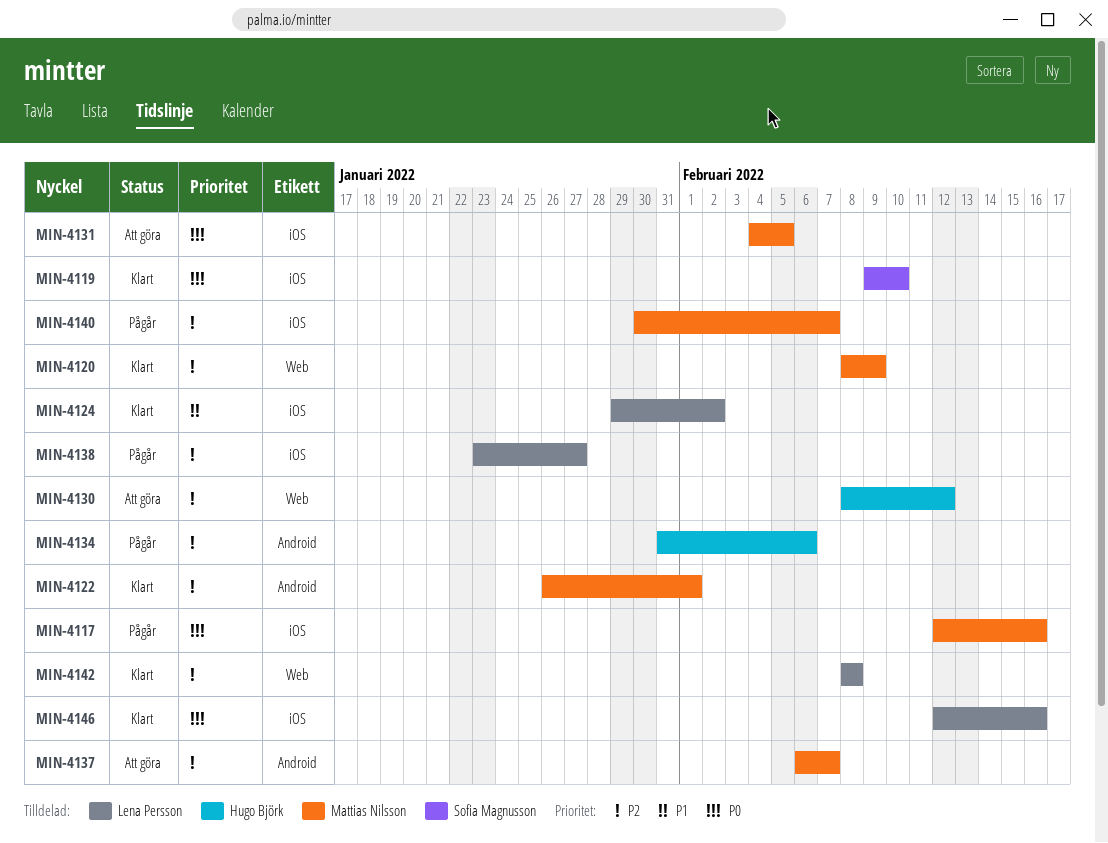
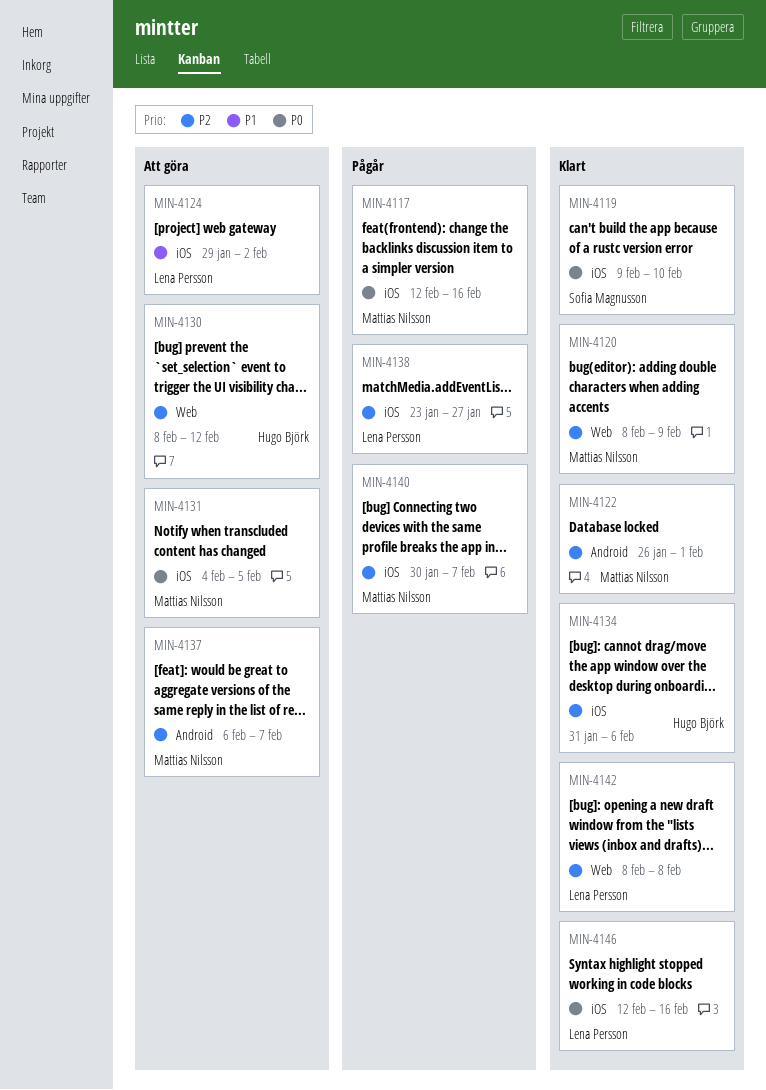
MIN-4124, status: Klart -> Att göra
MIN-4134, status: Pågår -> Klart
MIN-4134, label: Android -> iOS

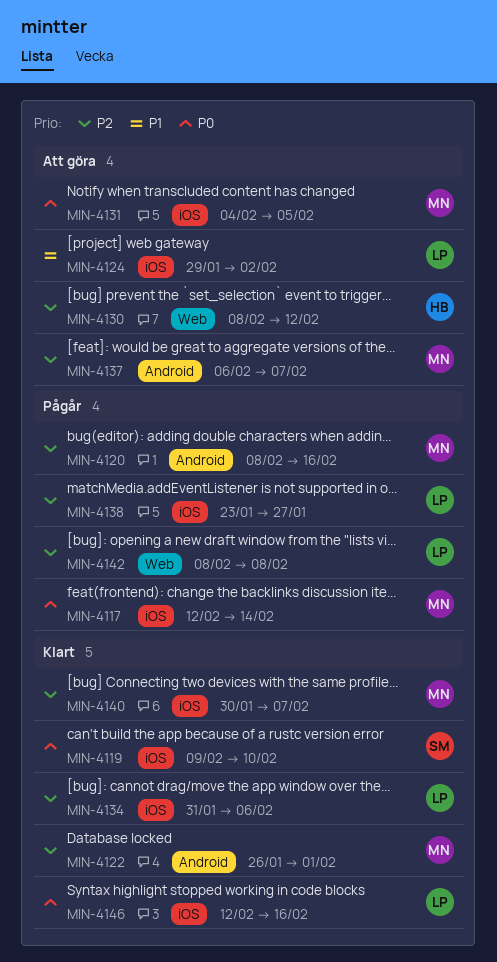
MIN-4117, due: Feb 16 -> Feb 14
MIN-4120, status: Klart -> Pågår
MIN-4120, label: Web -> Android
MIN-4120, due: Feb 9 -> Feb 16
MIN-4134, owner: Hugo Björk -> Lena Persson
MIN-4140, status: Pågår -> Klart
MIN-4142, status: Klart -> Pågår

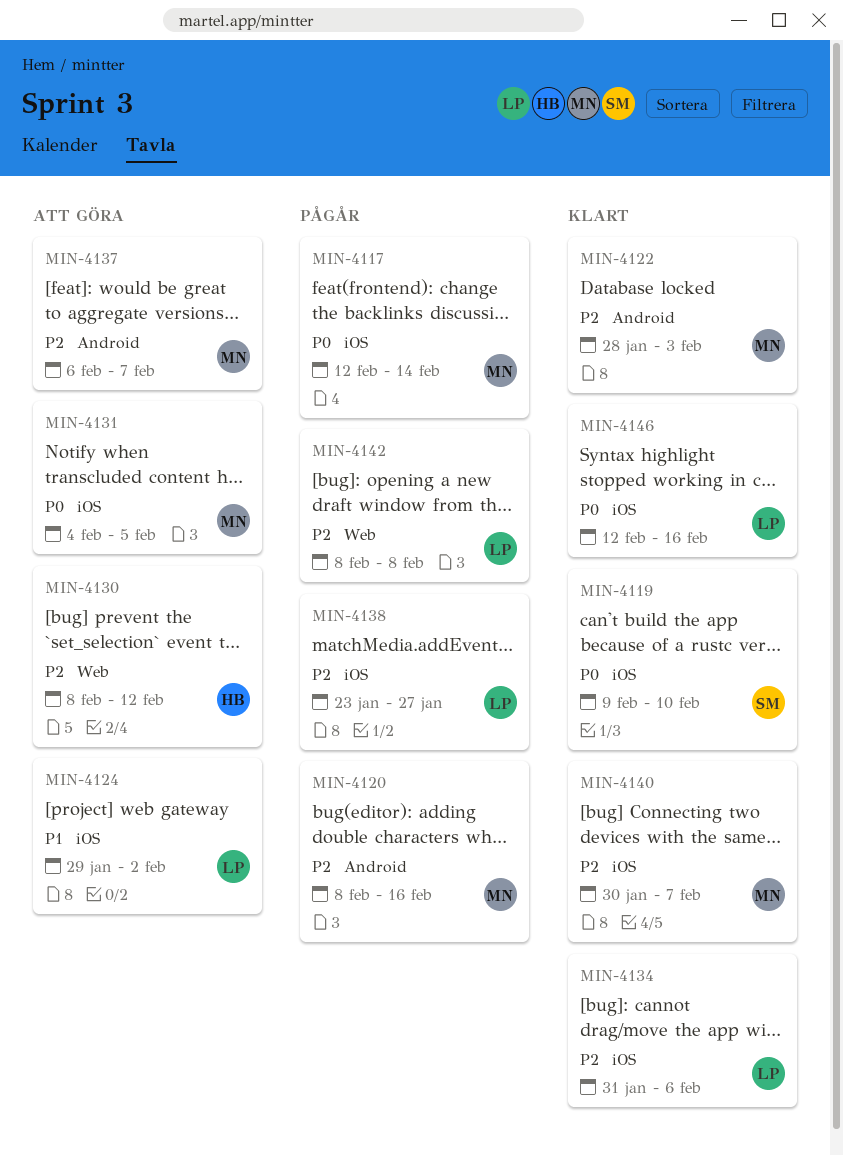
MIN-4122, start: Jan 26 -> Jan 28
MIN-4122, due: Feb 1 -> Feb 3

